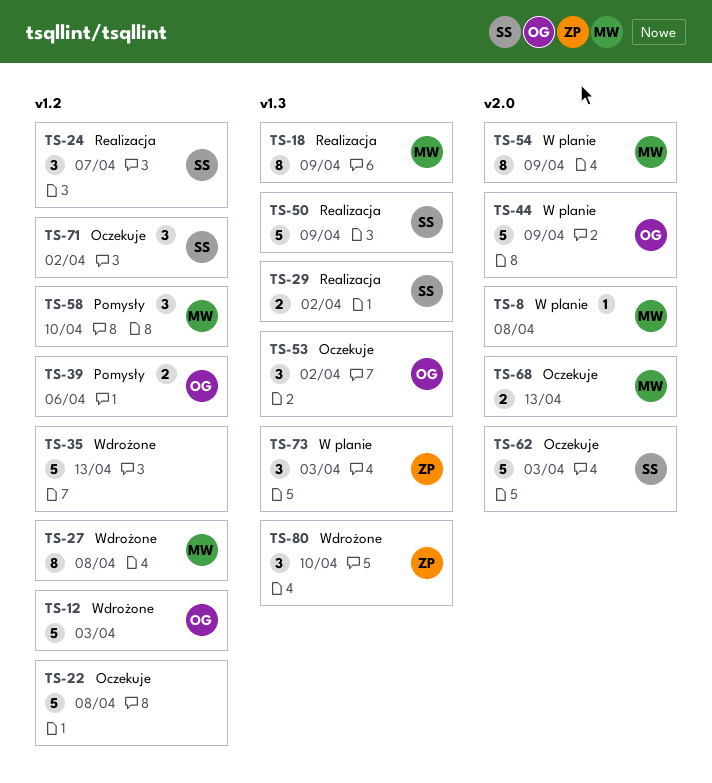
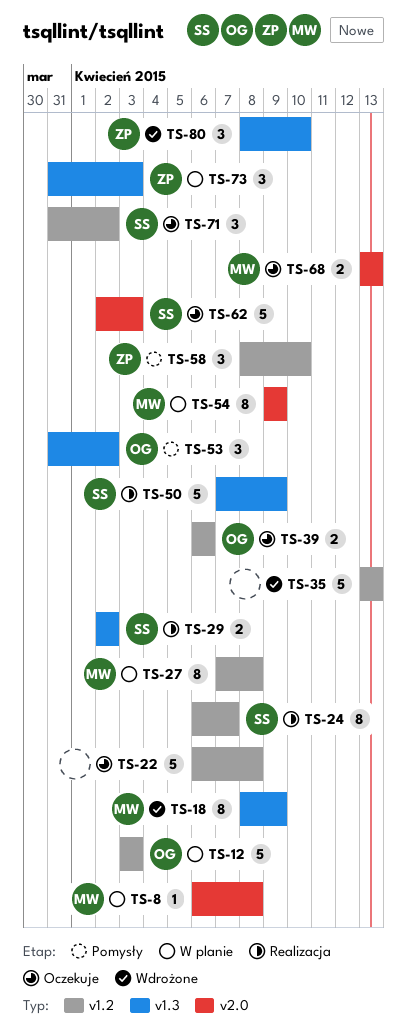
TS-12, status: Wdrożone -> W planie
TS-18, status: Realizacja -> Wdrożone
TS-24, estimate: 3 -> 8
TS-27, status: Wdrożone -> W planie
TS-39, status: Pomysły -> Oczekuje
TS-44: present -> none
TS-53, status: Oczekuje -> Pomysły
TS-58, owner: MW -> ZP

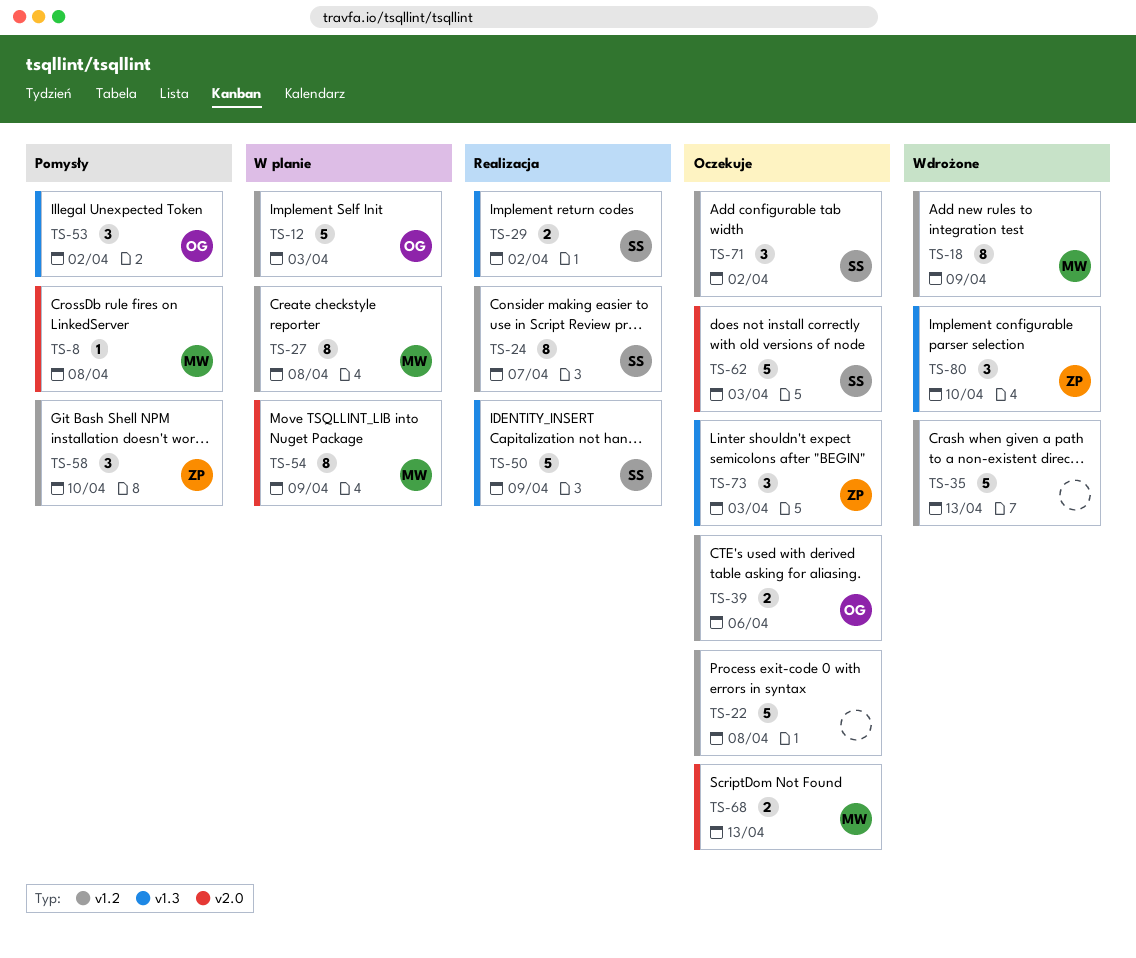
TS-8, status: W planie -> Pomysły
TS-18, label: v1.3 -> v1.2
TS-73, status: W planie -> Oczekuje

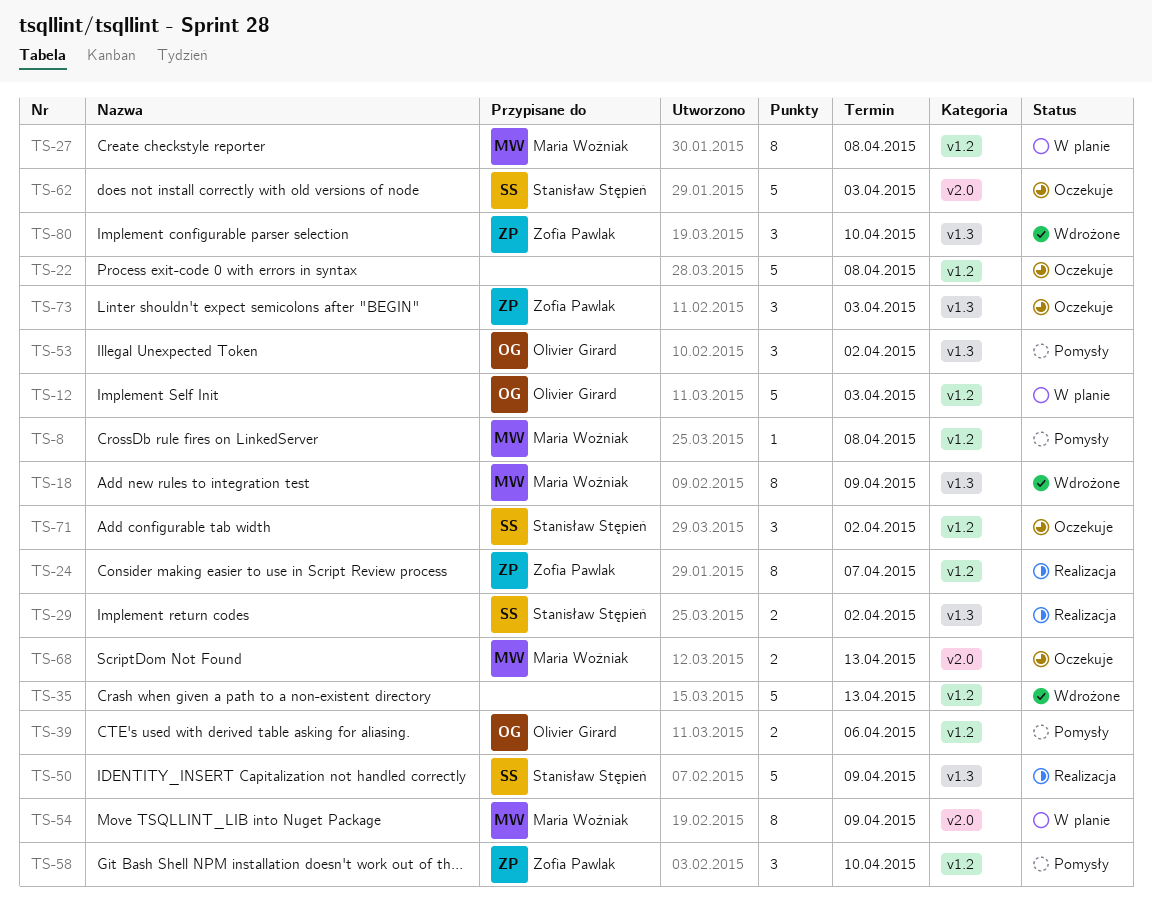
TS-8, label: v2.0 -> v1.2
TS-18, label: v1.2 -> v1.3
TS-24, owner: Stanisław Stępień -> Zofia Pawlak
TS-39, status: Oczekuje -> Pomysły

